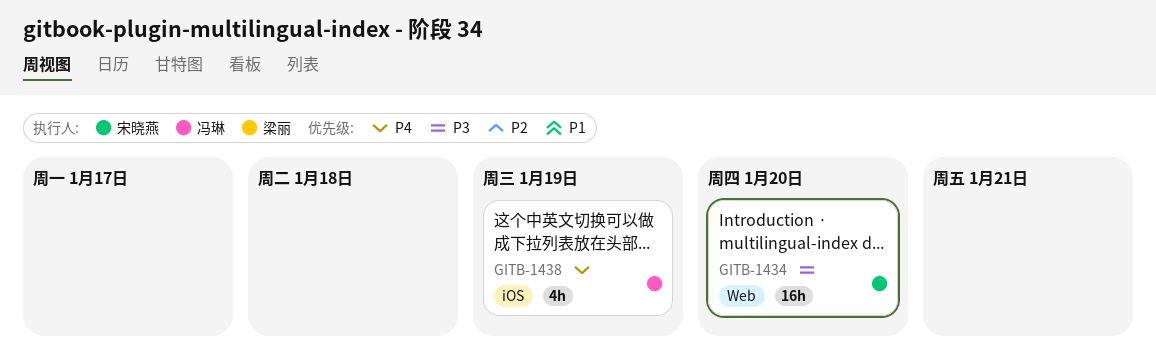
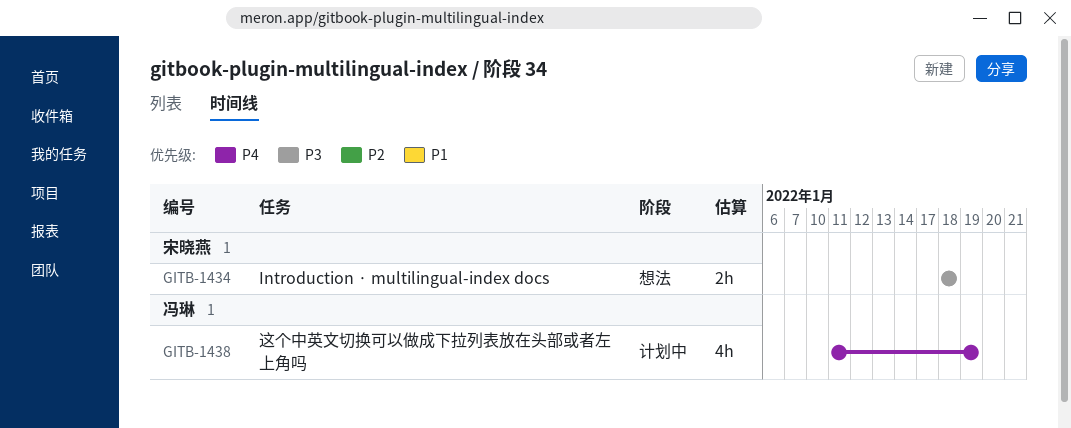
GITB-1434, estimate: 16h -> 2h
GITB-1434, due: Jan 20 -> Jan 18

